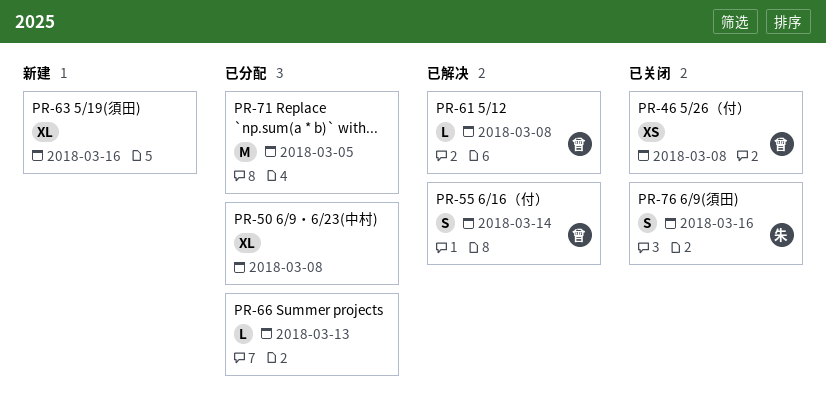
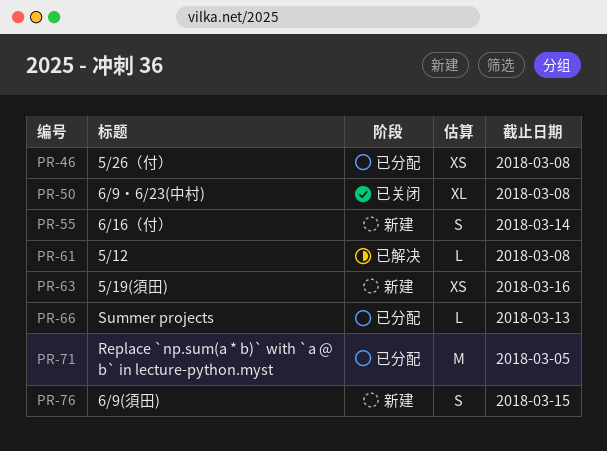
PR-46, status: 已关闭 -> 已分配
PR-50, status: 已分配 -> 已关闭
PR-55, status: 已解决 -> 新建
PR-63, estimate: XL -> XS
PR-76, status: 已关闭 -> 新建
PR-76, due: Mar 16 -> Mar 15

